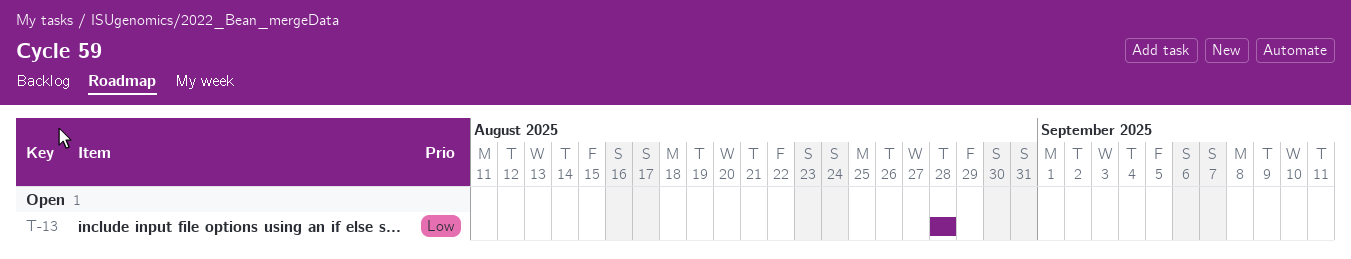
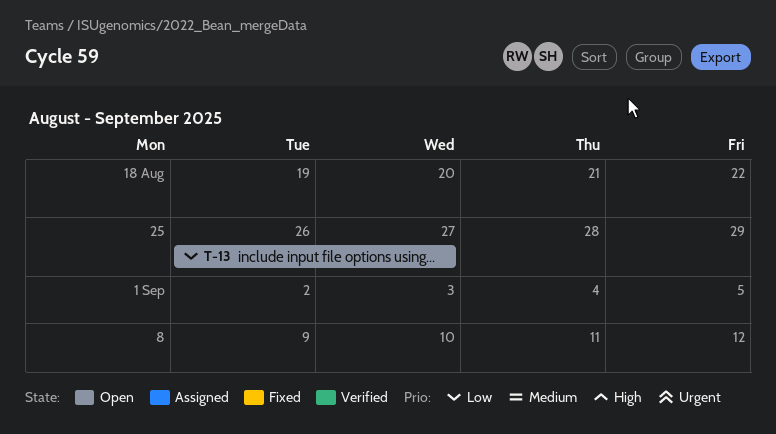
T-13, start: Aug 28 -> Aug 26
T-13, due: Aug 28 -> Aug 27

